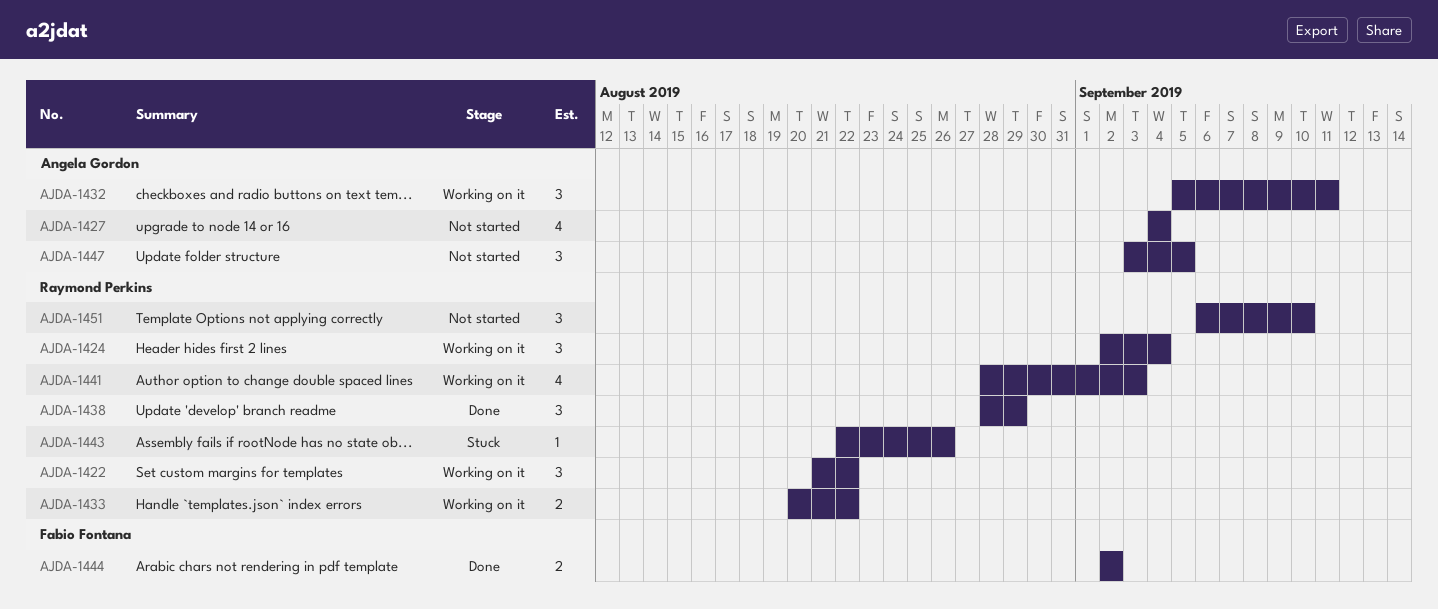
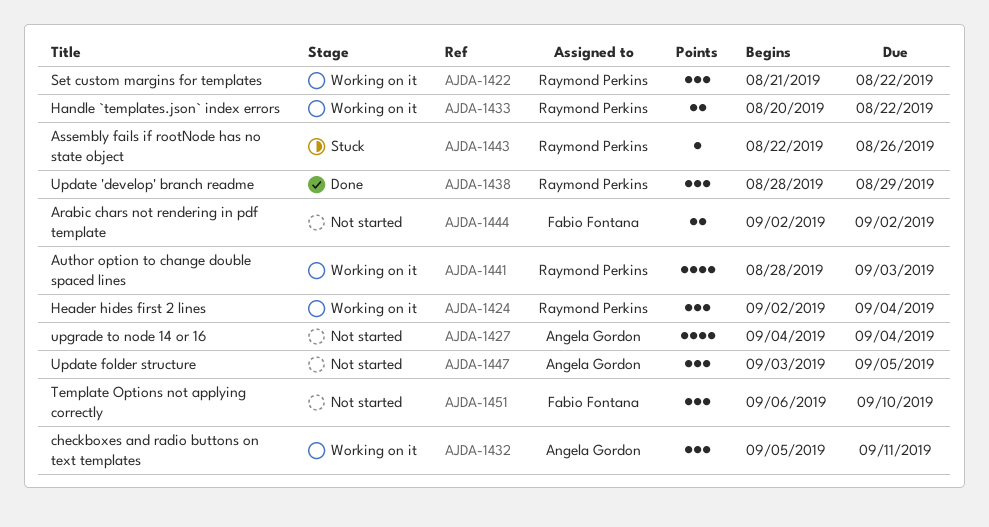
AJDA-1444, status: Done -> Not started
AJDA-1451, owner: Raymond Perkins -> Fabio Fontana

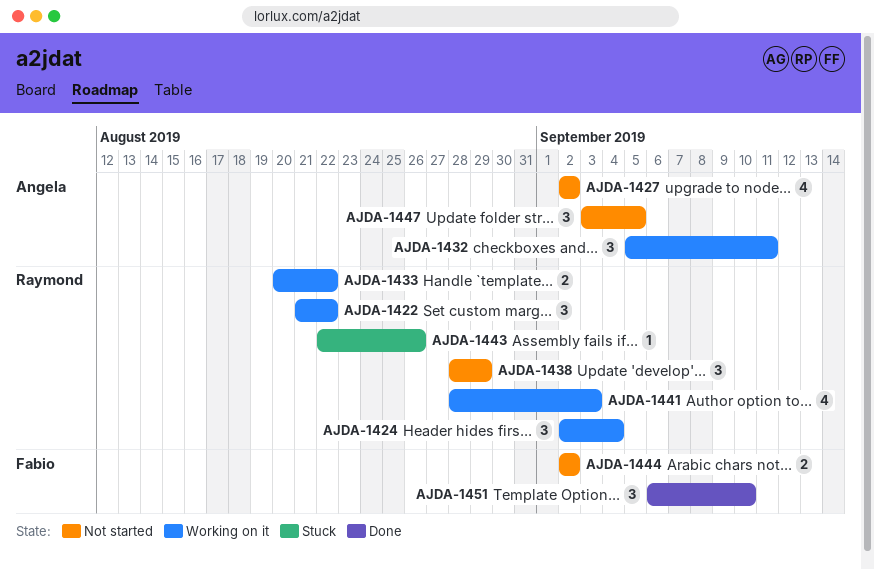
AJDA-1427, start: Sep 4 -> Sep 2
AJDA-1427, due: Sep 4 -> Sep 2
AJDA-1438, status: Done -> Not started
AJDA-1451, status: Not started -> Done

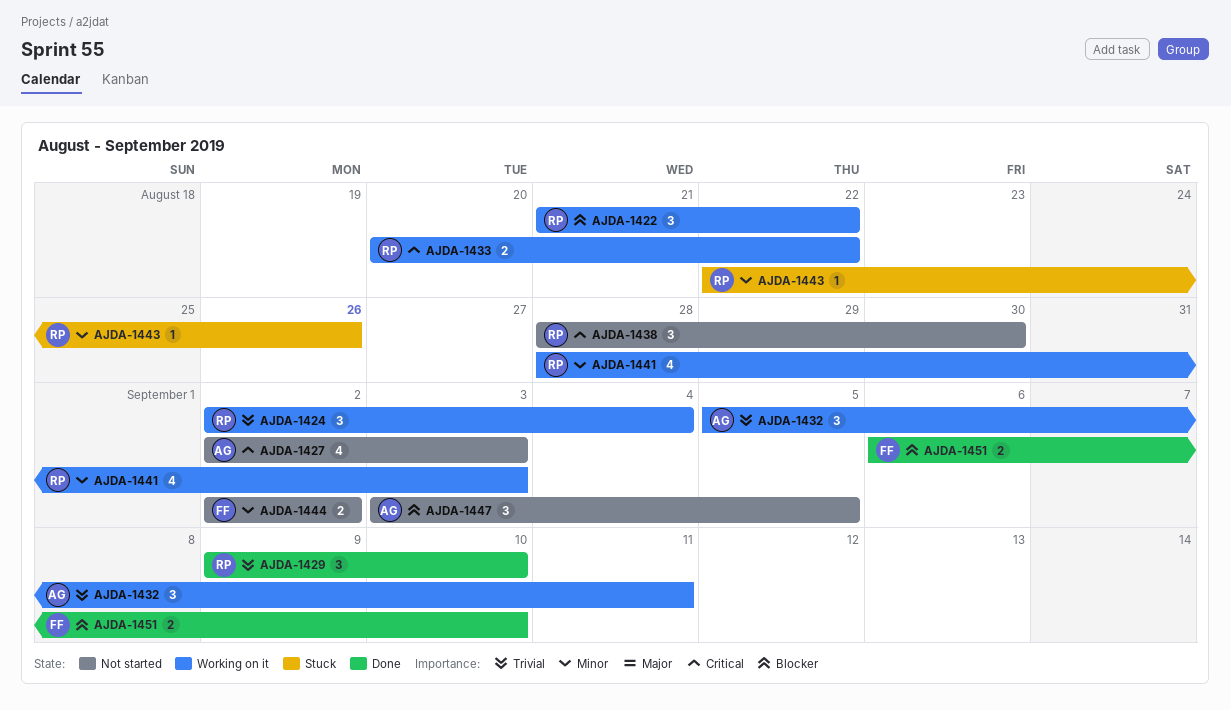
AJDA-1427, due: Sep 2 -> Sep 3
AJDA-1429: none -> present
AJDA-1438, due: Aug 29 -> Aug 30
AJDA-1451, estimate: 3 -> 2

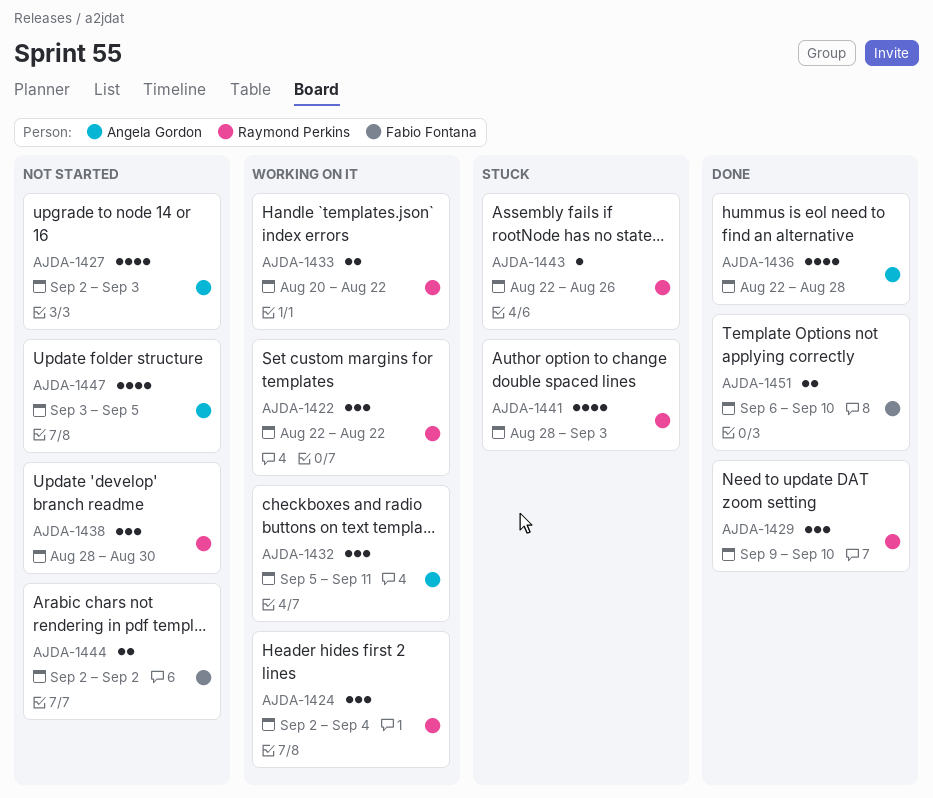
AJDA-1422, start: Aug 21 -> Aug 22
AJDA-1436: none -> present
AJDA-1441, status: Working on it -> Stuck
AJDA-1447, estimate: 3 -> 4

